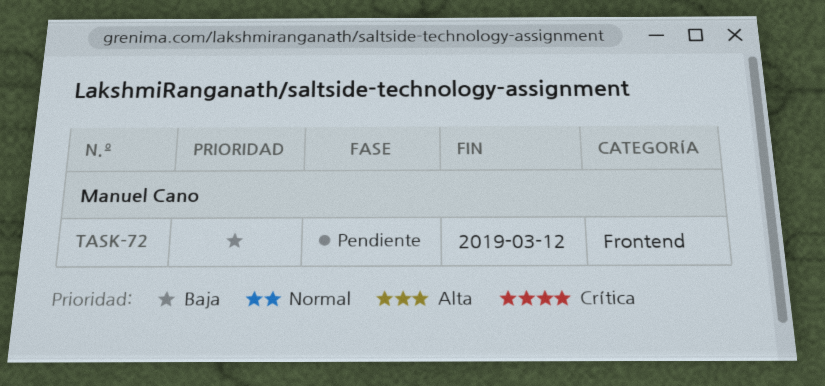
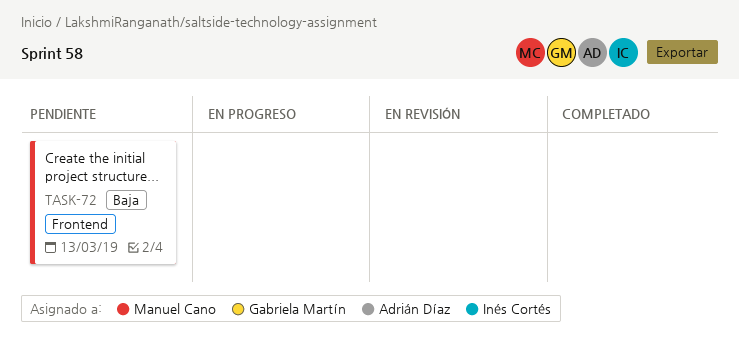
TASK-72, due: Mar 12 -> Mar 13

